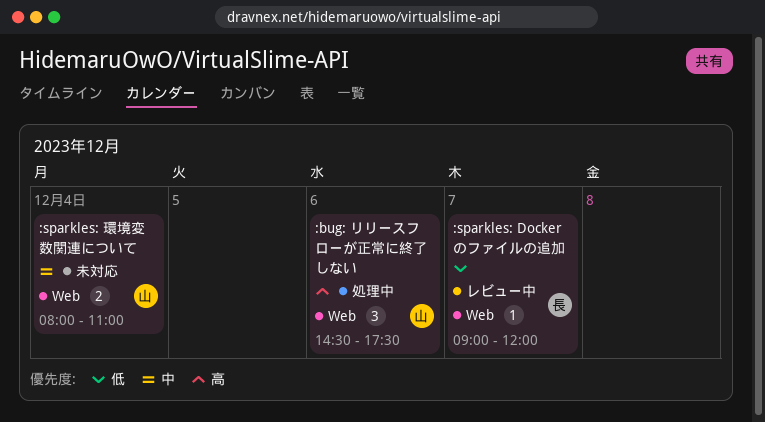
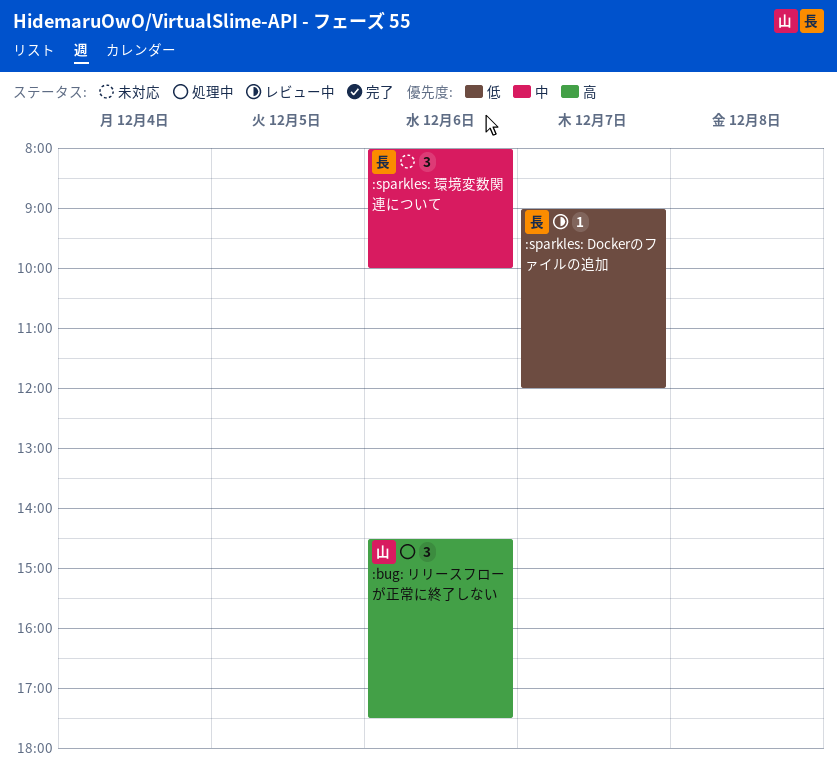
:sparkles: 環境変数関連について, owner: 山 -> 長
:sparkles: 環境変数関連について, estimate: 2 -> 3
:sparkles: 環境変数関連について, day: Dec 4 -> Dec 6
:sparkles: 環境変数関連について, ends: 11:00 -> 10:00

